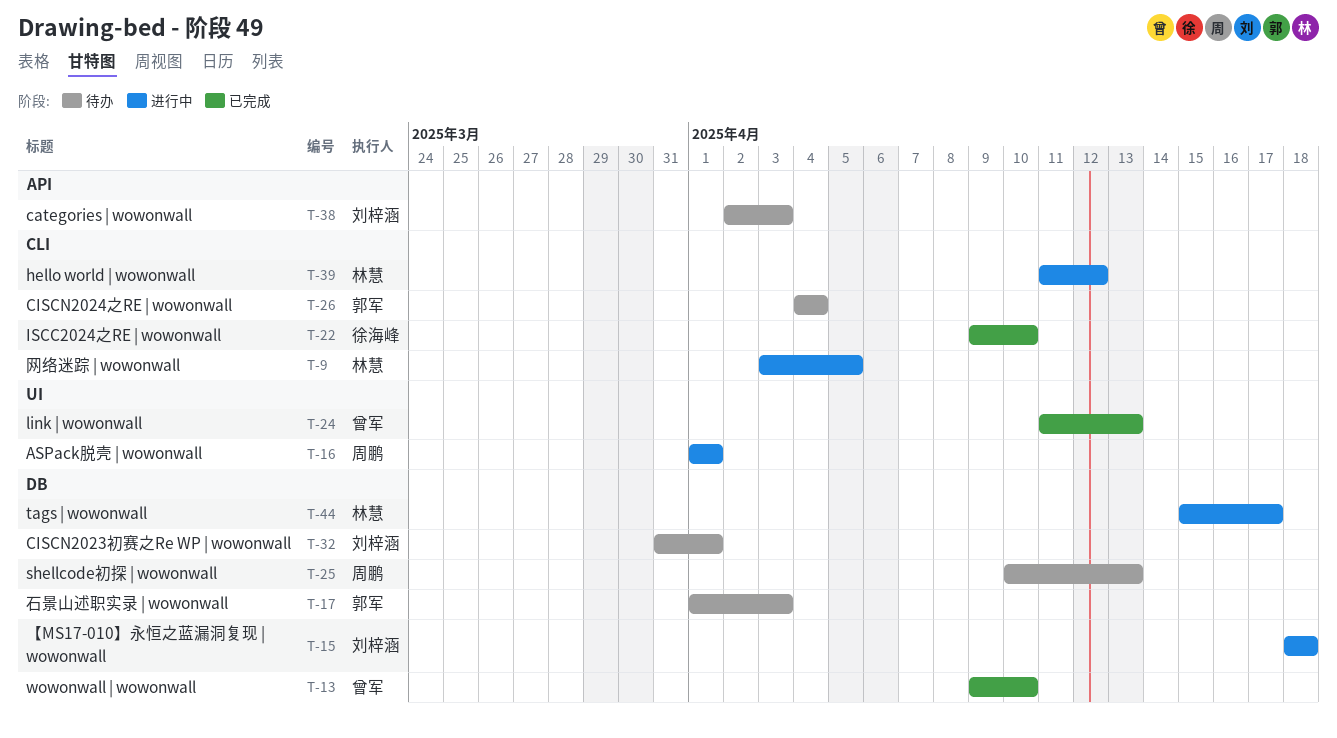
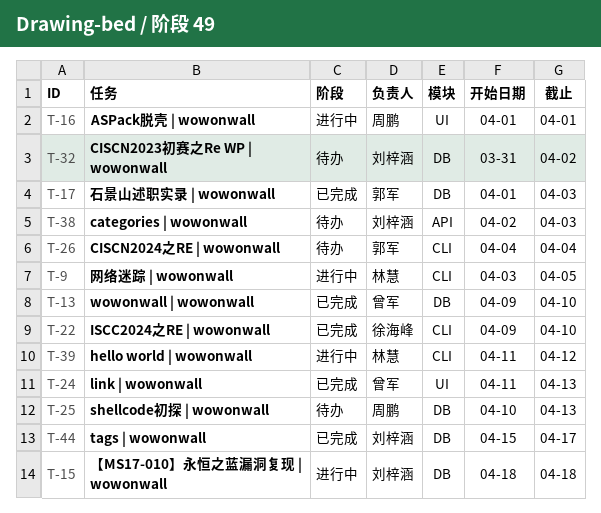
T-17, status: 待办 -> 已完成
T-32, due: Apr 1 -> Apr 2
T-44, status: 进行中 -> 已完成
T-44, owner: 林慧 -> 刘梓涵

